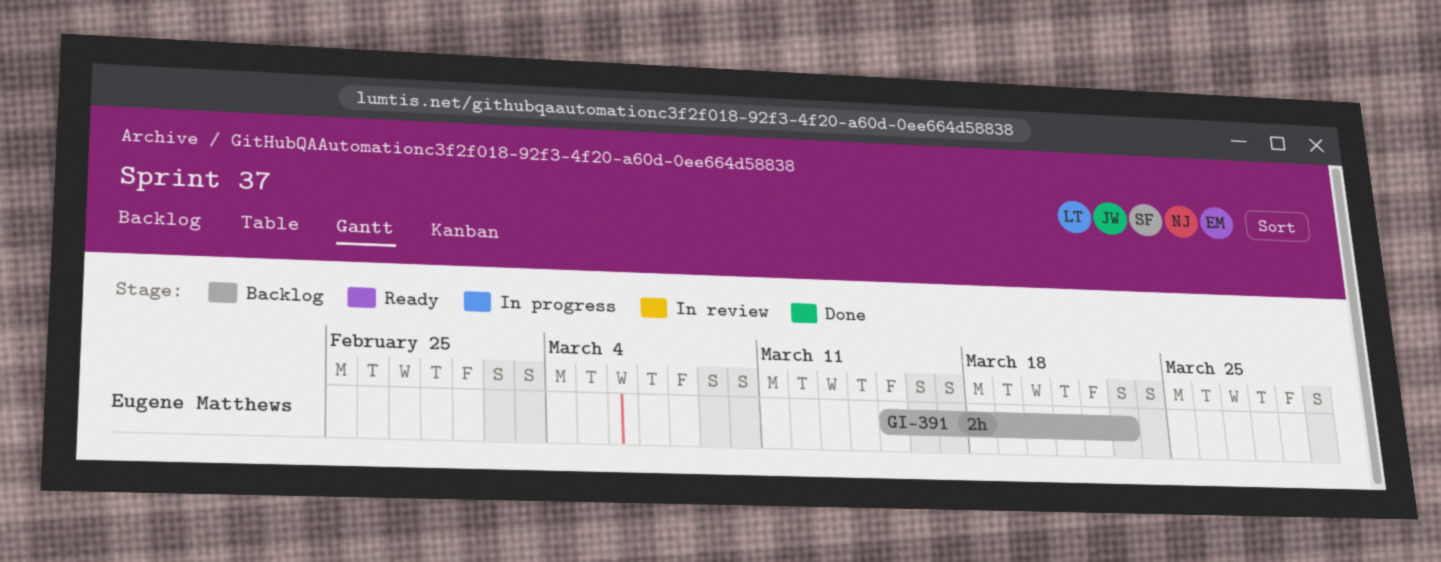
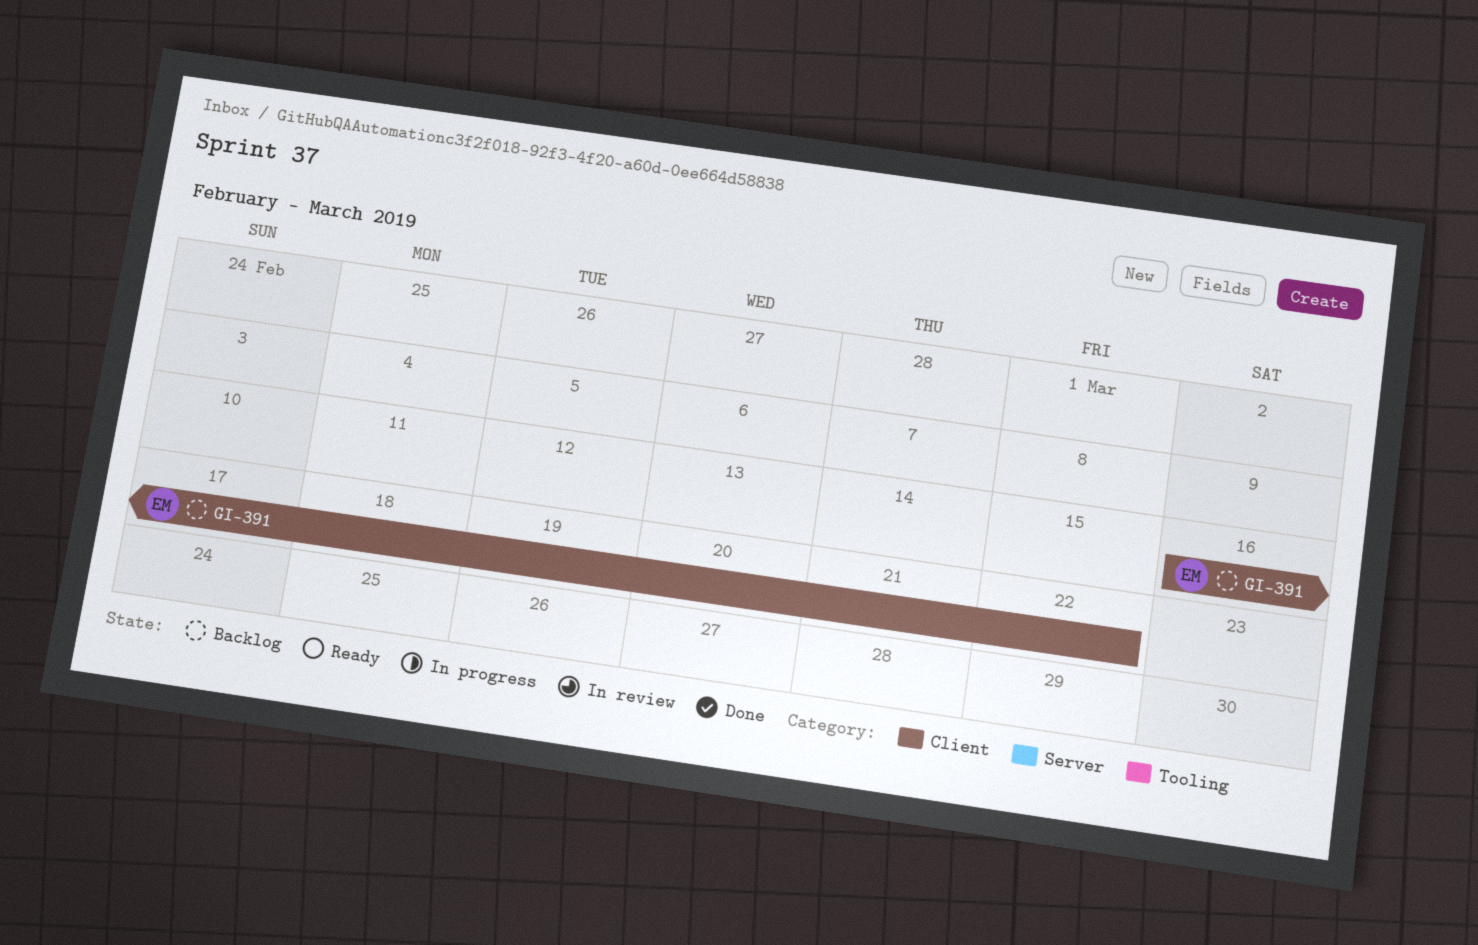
GI-391, start: Mar 15 -> Mar 16
GI-391, due: Mar 23 -> Mar 22

